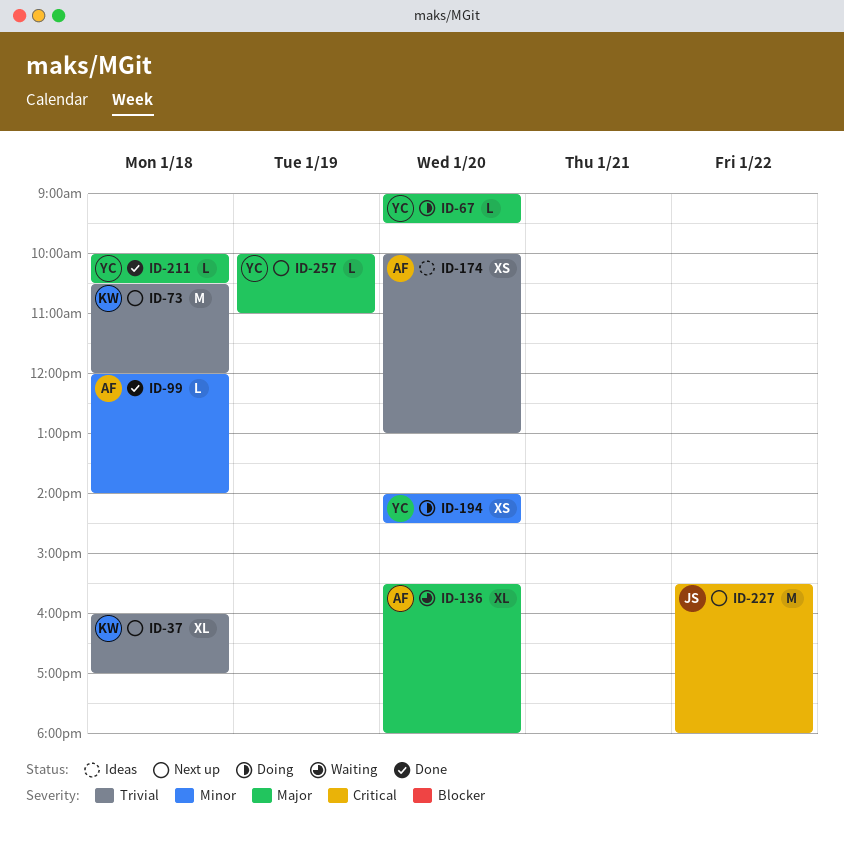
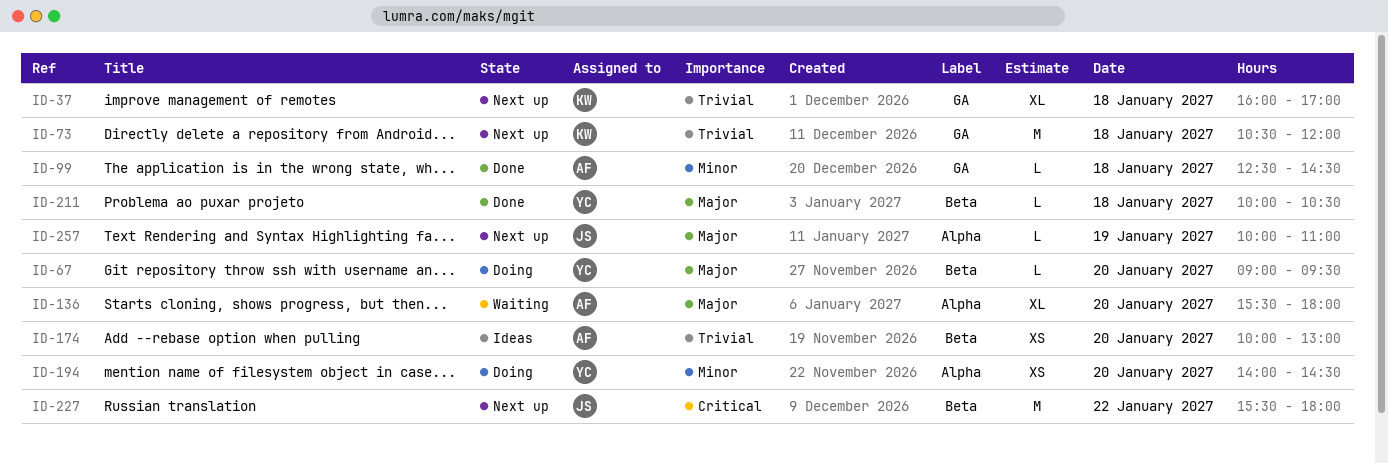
ID-99, begins: 12:00 -> 12:30
ID-99, ends: 14:00 -> 14:30
ID-257, owner: YC -> JS

